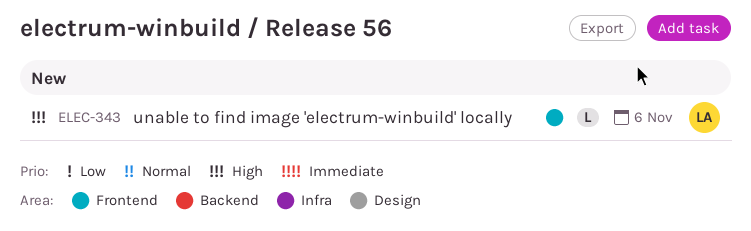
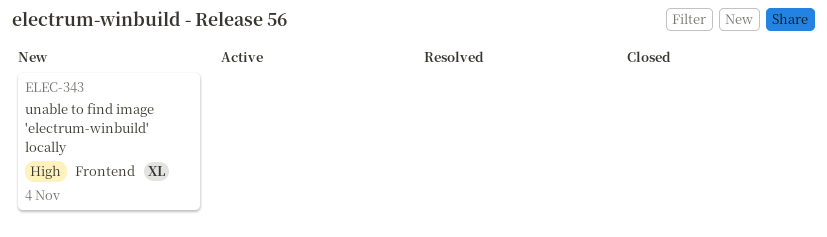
ELEC-343, estimate: L -> XL
ELEC-343, due: Nov 6 -> Nov 4

